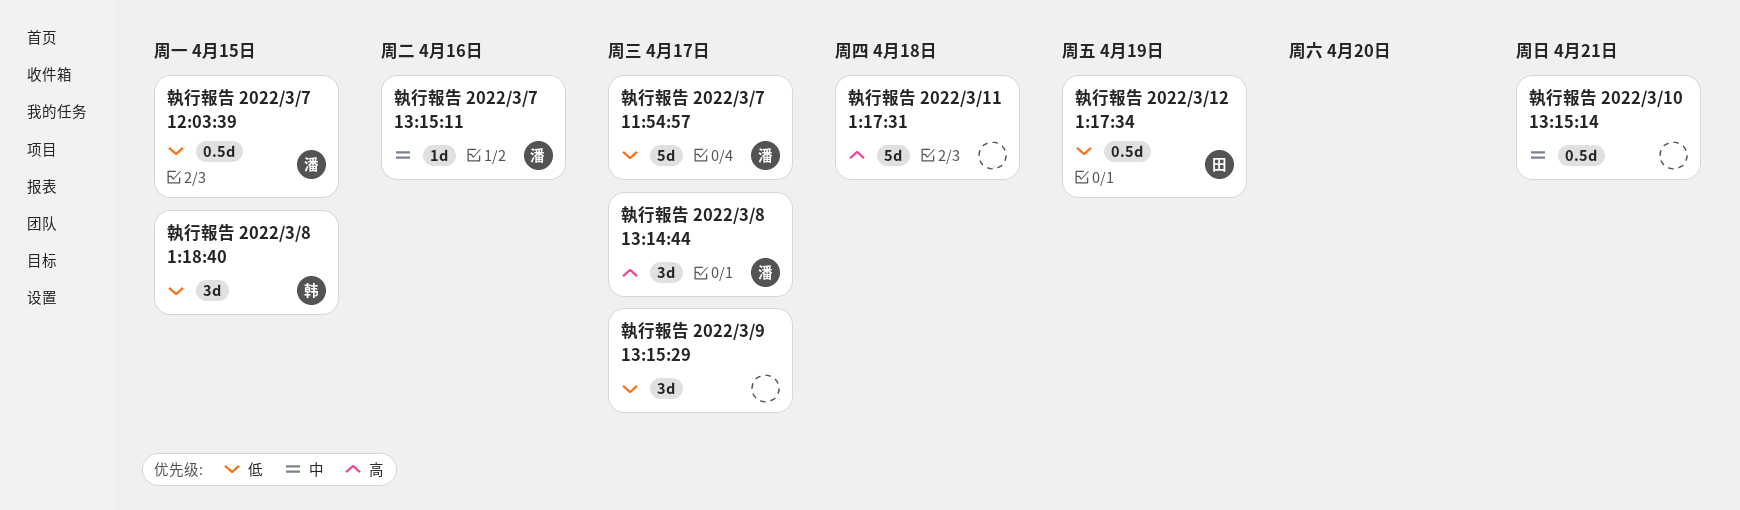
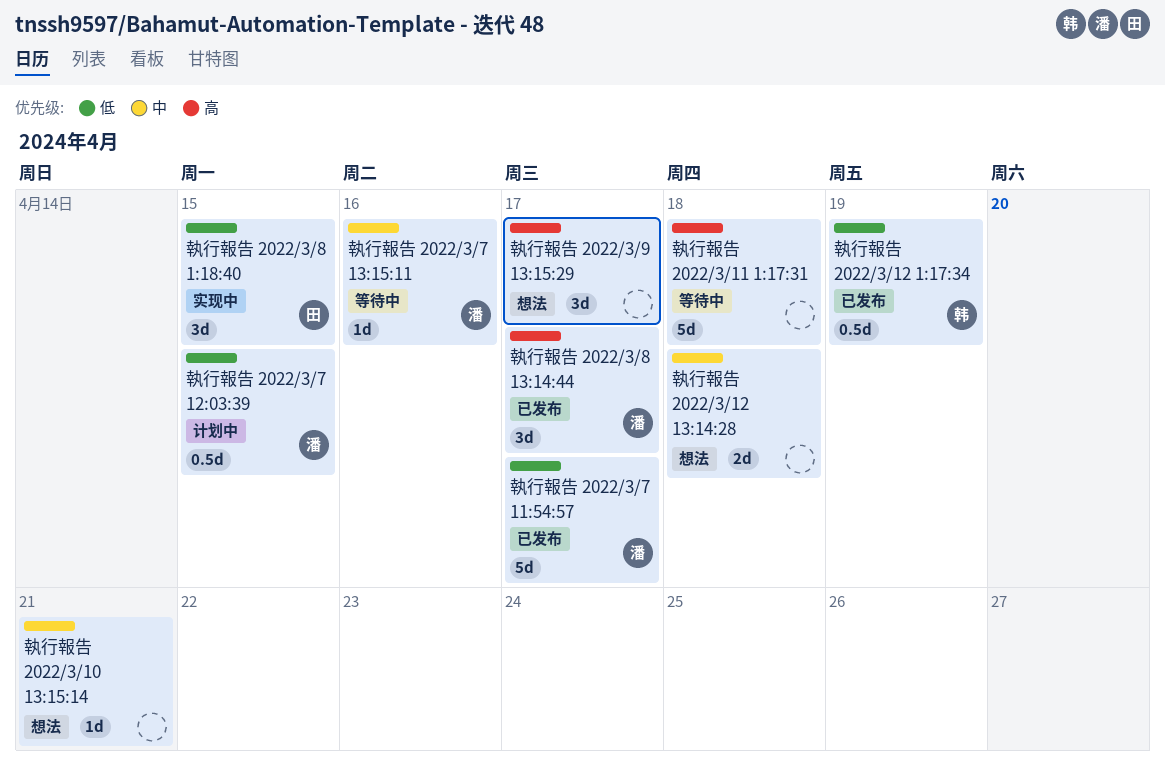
執行報告 2022/3/10 13:15:14, estimate: 0.5d -> 1d
執行報告 2022/3/12 13:14:28: none -> present
執行報告 2022/3/12 1:17:34, owner: 田 -> 韩
執行報告 2022/3/8 1:18:40, owner: 韩 -> 田
執行報告 2022/3/9 13:15:29, priority: 低 -> 高

